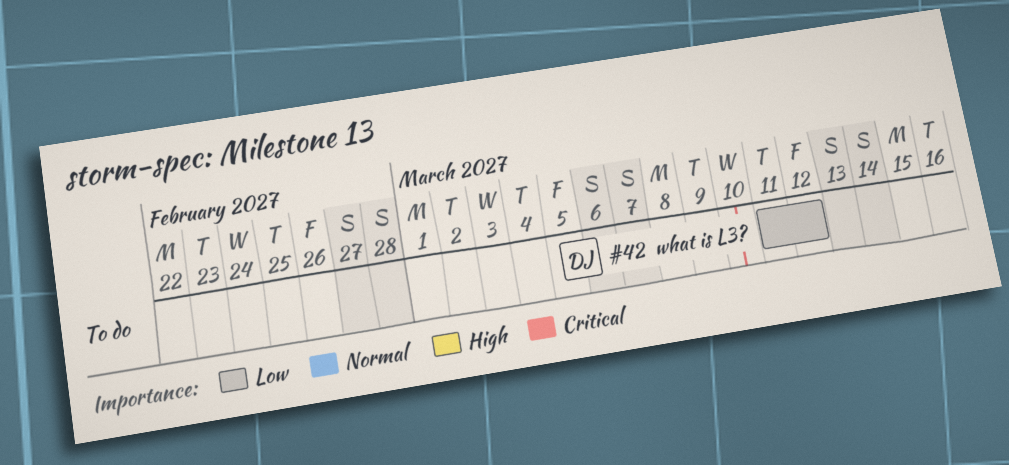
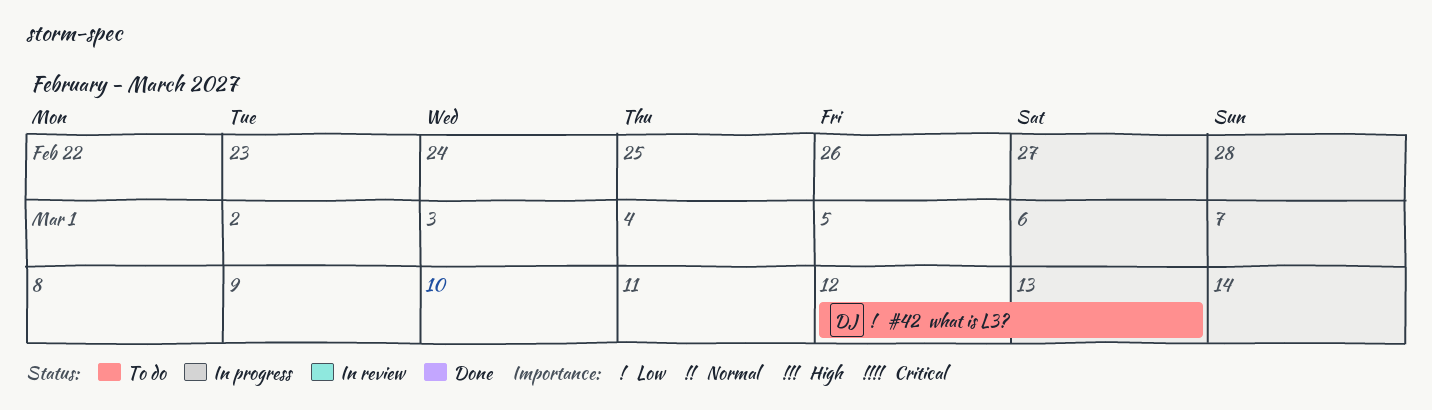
#42, start: Mar 11 -> Mar 12
#42, due: Mar 12 -> Mar 13

